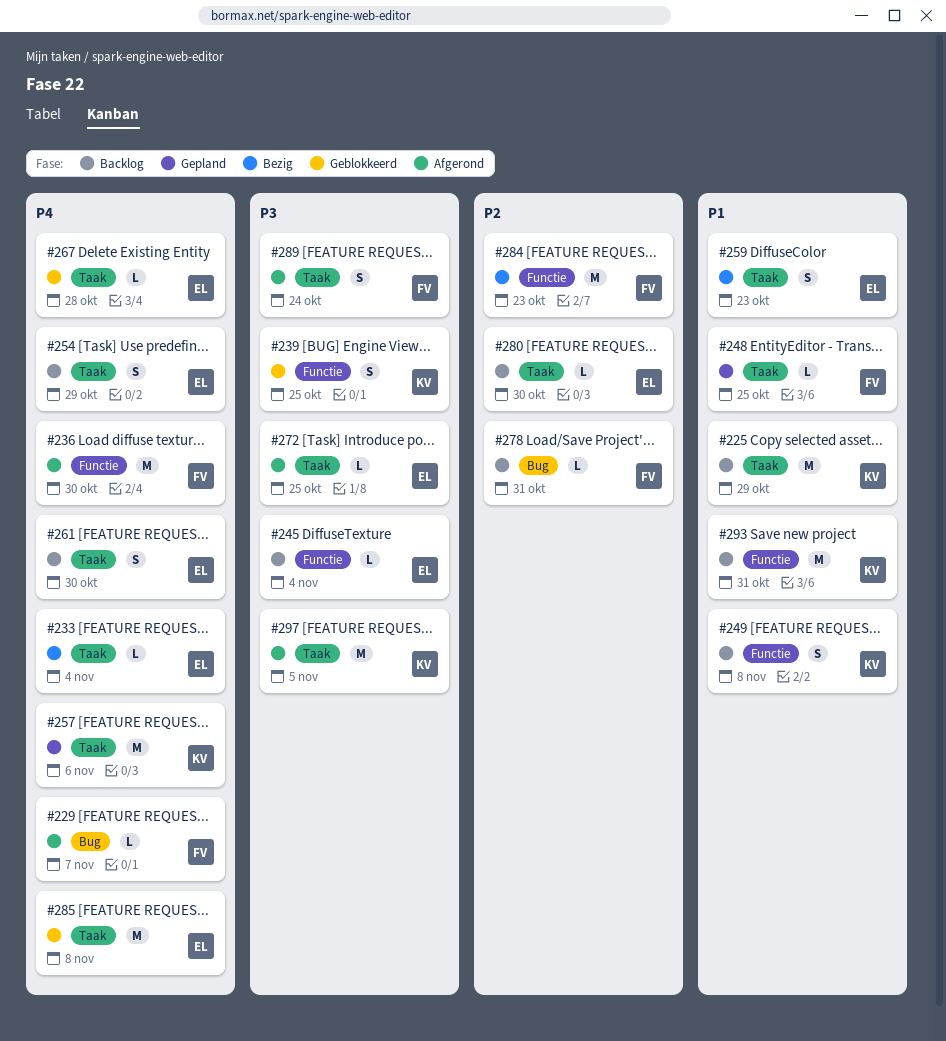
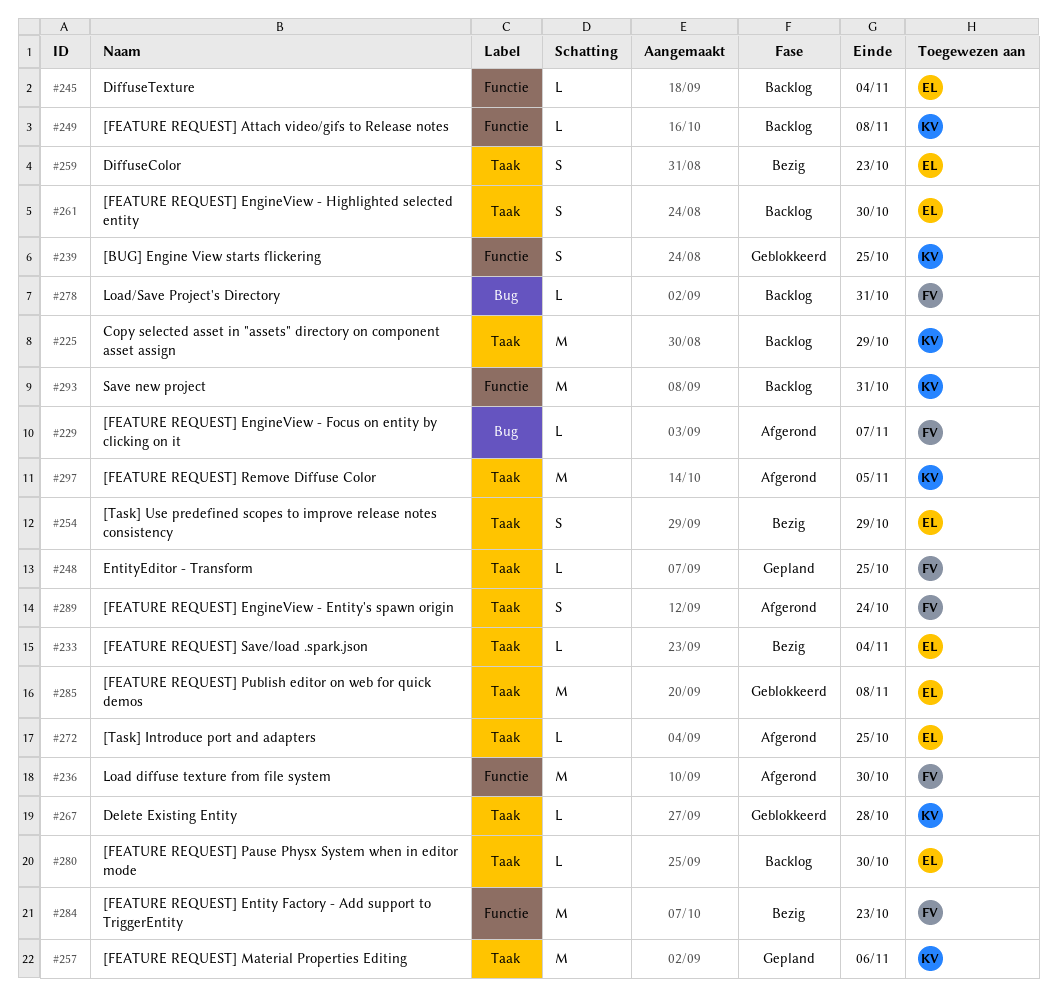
#249, estimate: S -> L
#254, status: Backlog -> Bezig
#267, owner: EL -> KV

